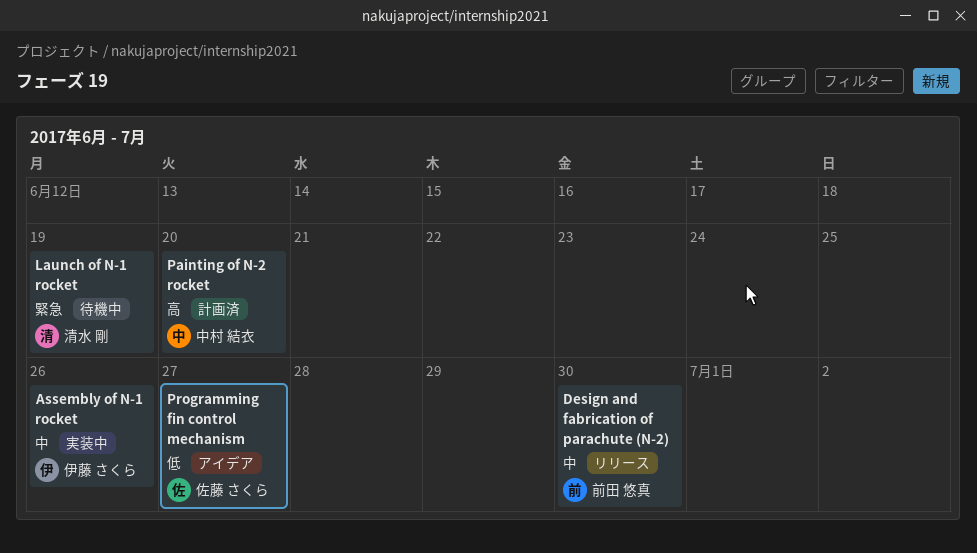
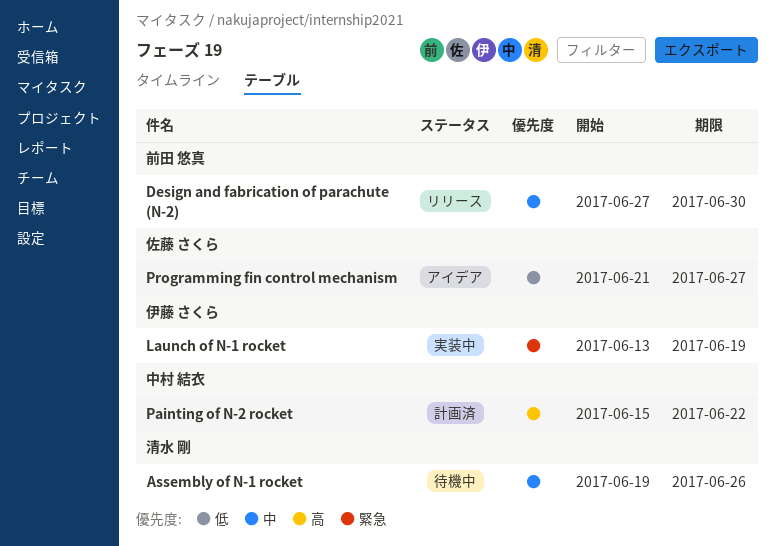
Assembly of N-1 rocket, status: 実装中 -> 待機中
Assembly of N-1 rocket, owner: 伊藤 さくら -> 清水 剛
Launch of N-1 rocket, status: 待機中 -> 実装中
Launch of N-1 rocket, owner: 清水 剛 -> 伊藤 さくら
Painting of N-2 rocket, due: Jun 20 -> Jun 22

